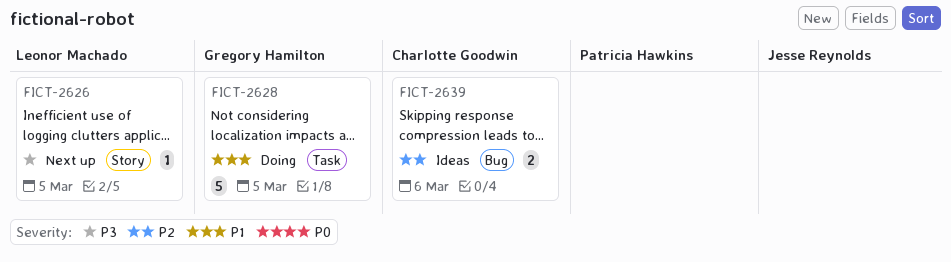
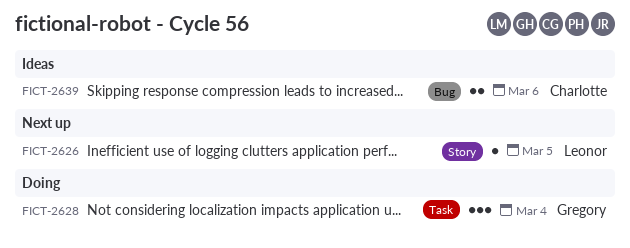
FICT-2628, estimate: 5 -> 3
FICT-2628, due: Mar 5 -> Mar 4

